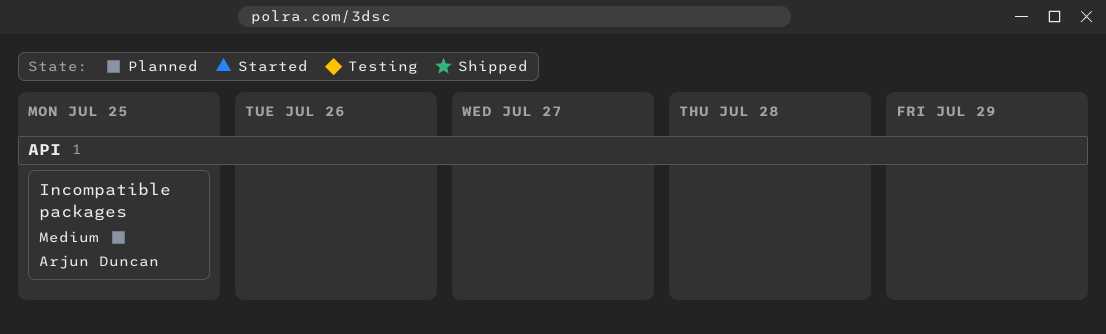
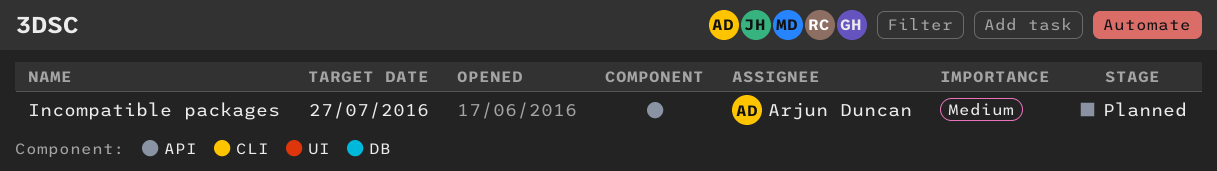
Incompatible packages, due: Jul 25 -> Jul 27

